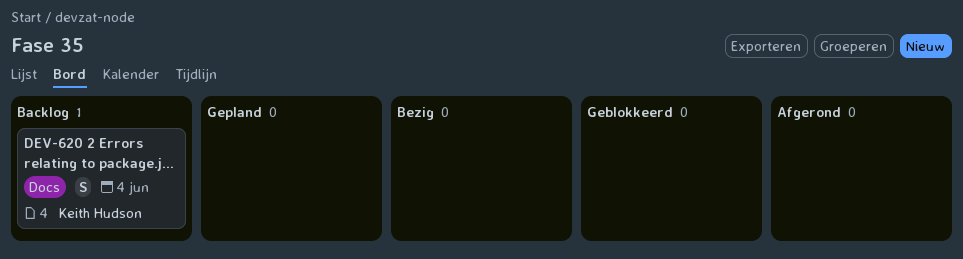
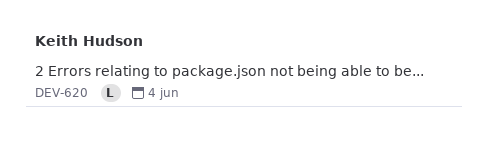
DEV-620, estimate: S -> L

